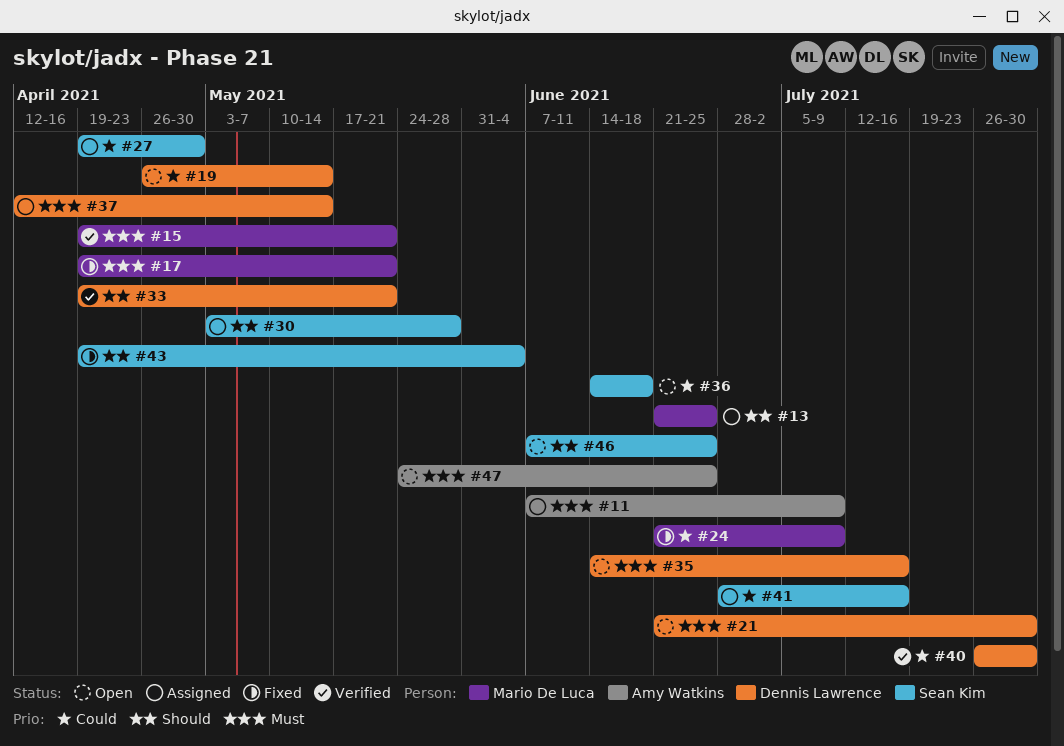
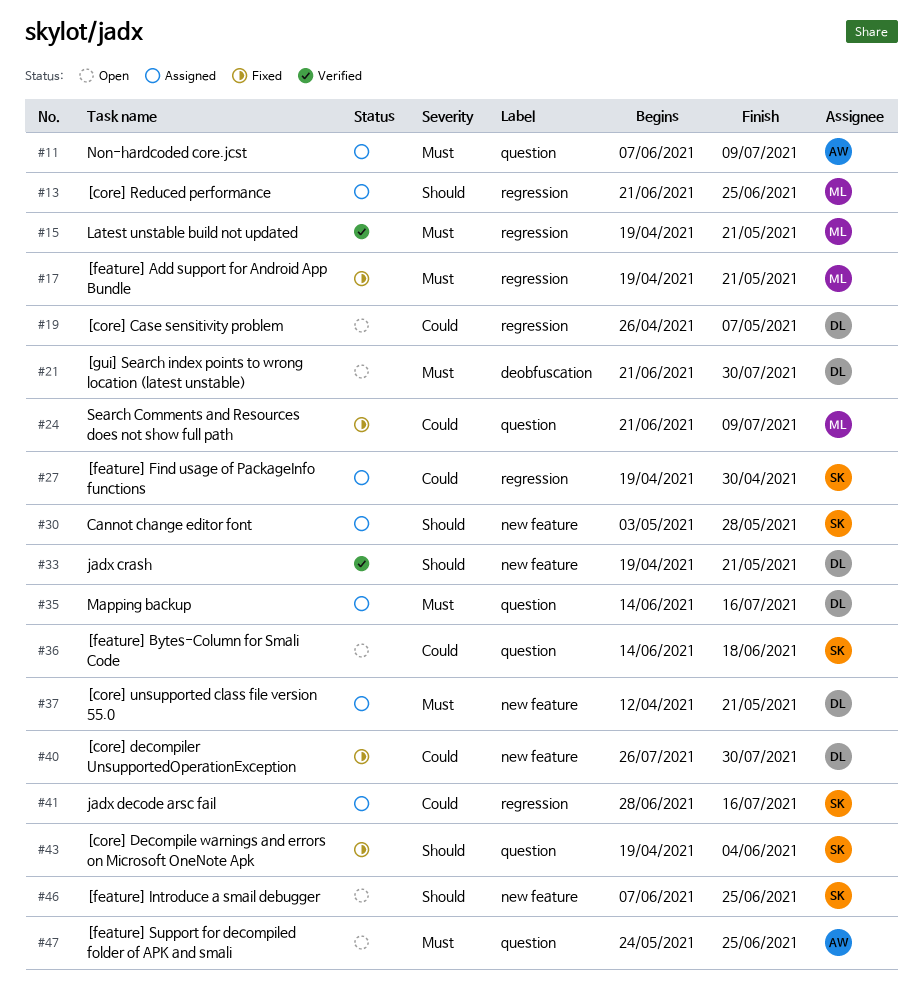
#19, due: May 14 -> May 7
#35, status: Open -> Assigned
#37, due: May 14 -> May 21
#40, status: Verified -> Fixed

